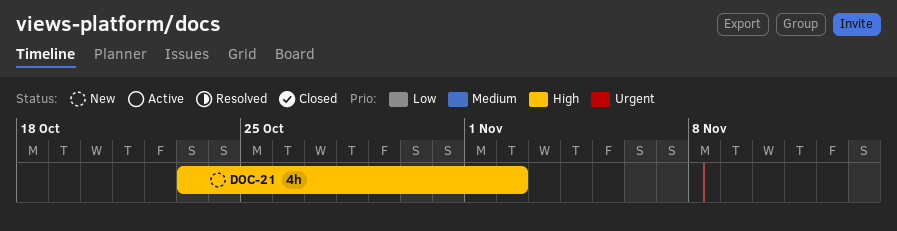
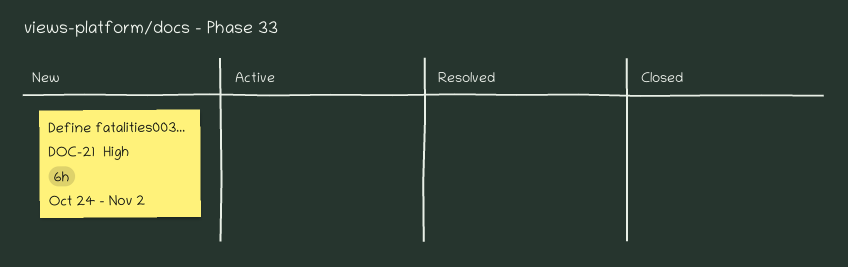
DOC-21, estimate: 4h -> 6h
DOC-21, start: Oct 23 -> Oct 24

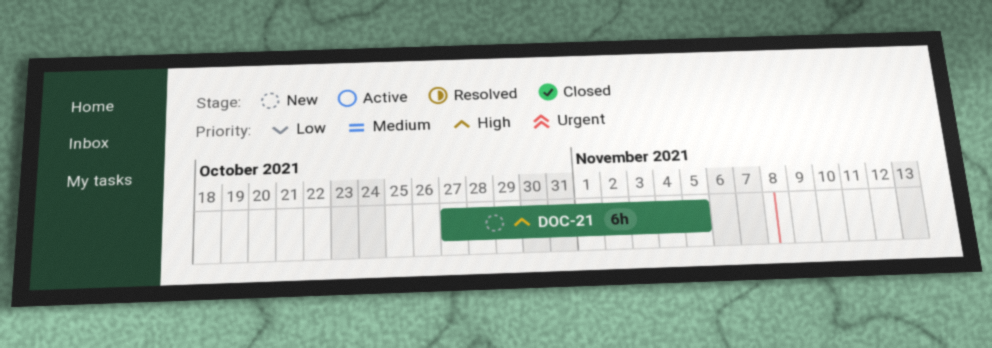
DOC-21, start: Oct 24 -> Oct 27
DOC-21, due: Nov 2 -> Nov 5

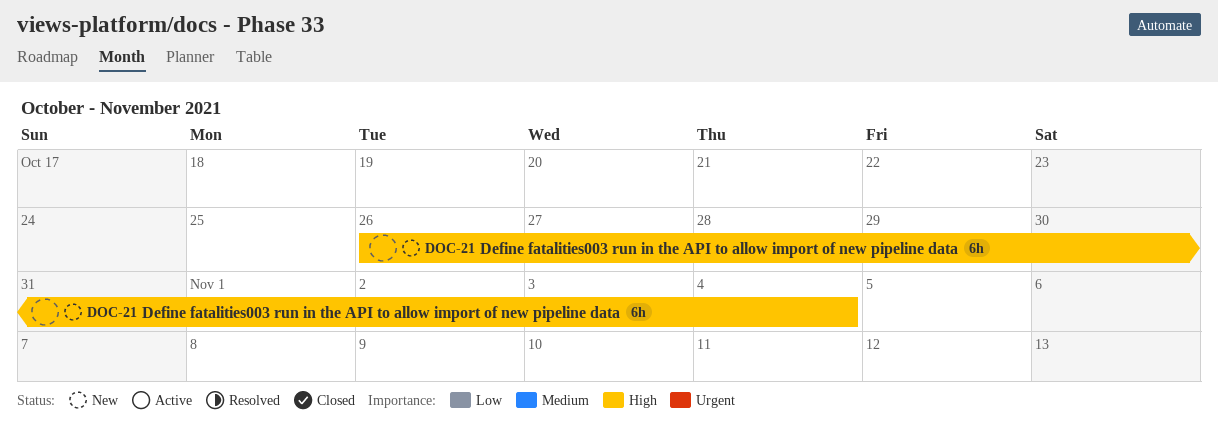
DOC-21, start: Oct 27 -> Oct 26
DOC-21, due: Nov 5 -> Nov 4

